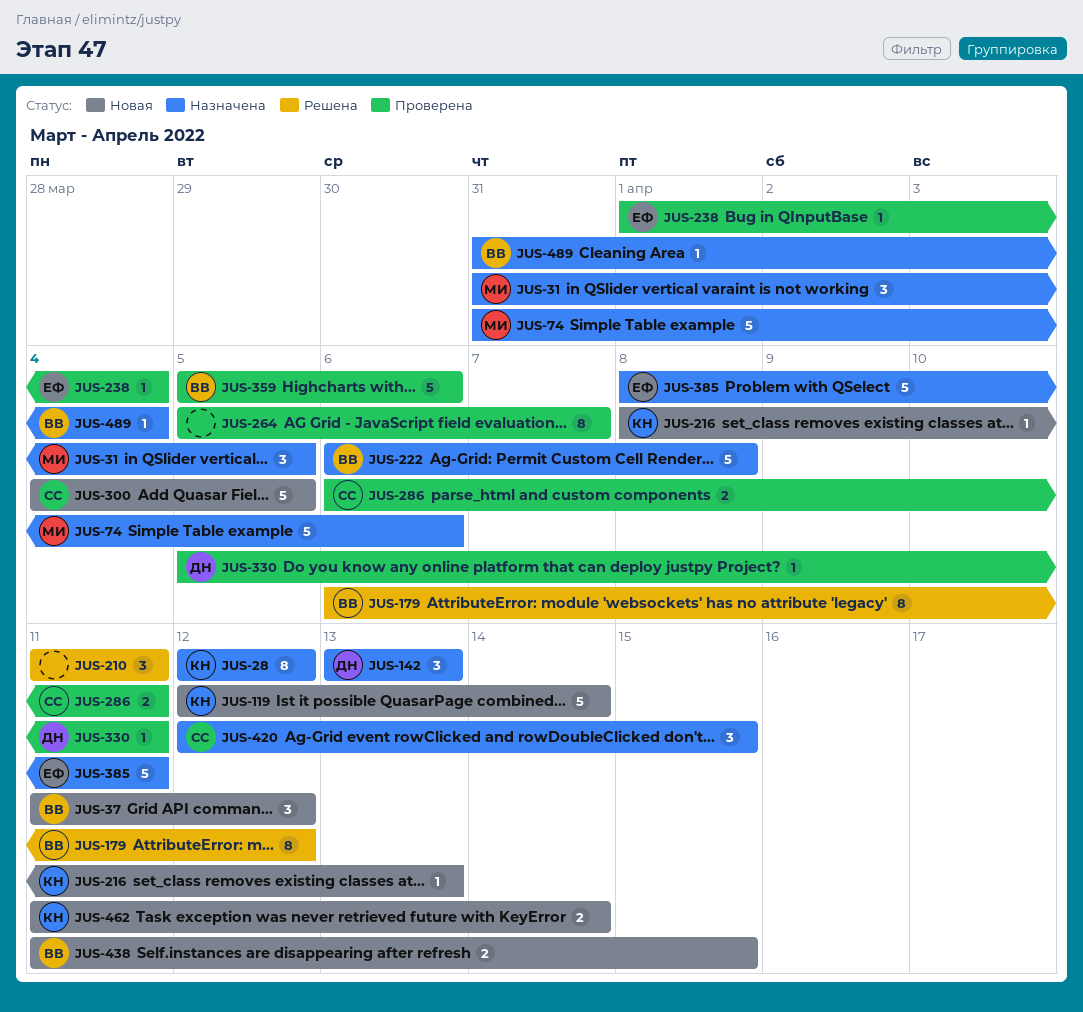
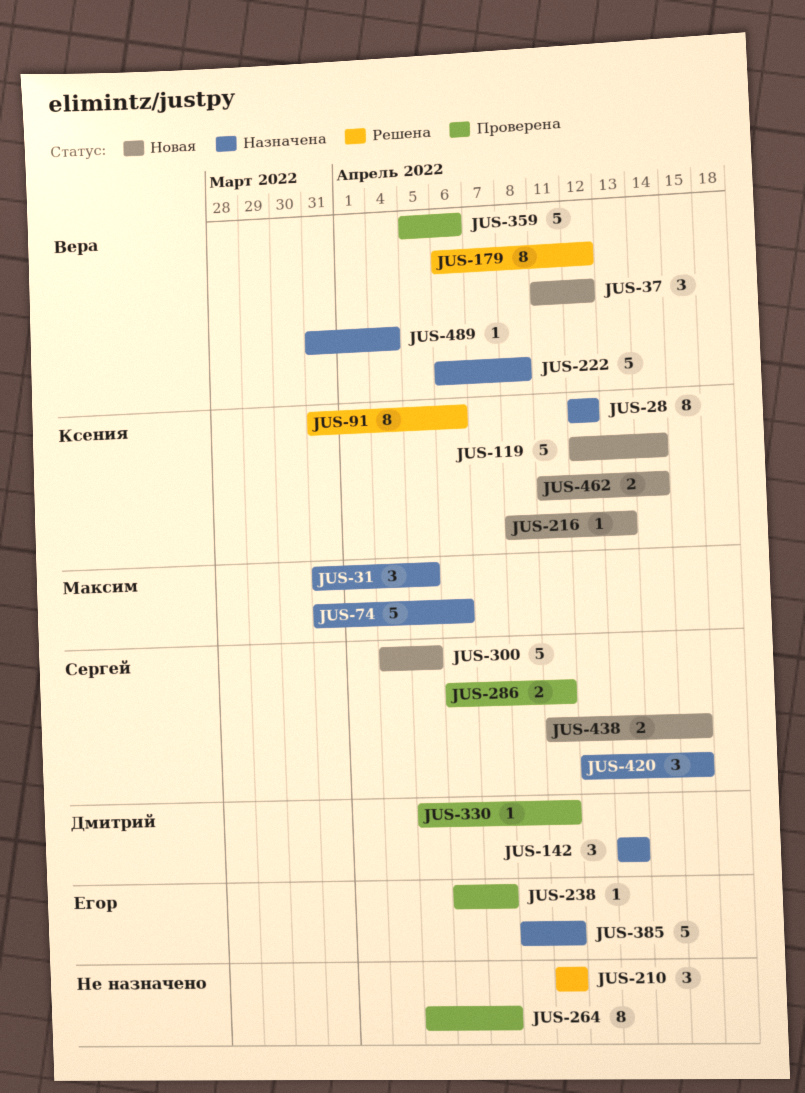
JUS-91: none -> present
JUS-238, start: Apr 1 -> Apr 6
JUS-238, due: Apr 4 -> Apr 7
JUS-438, owner: Вера -> Сергей

